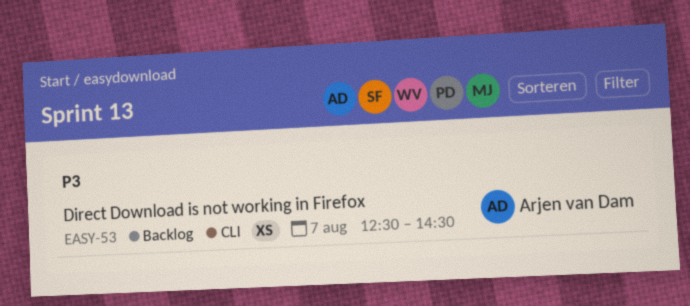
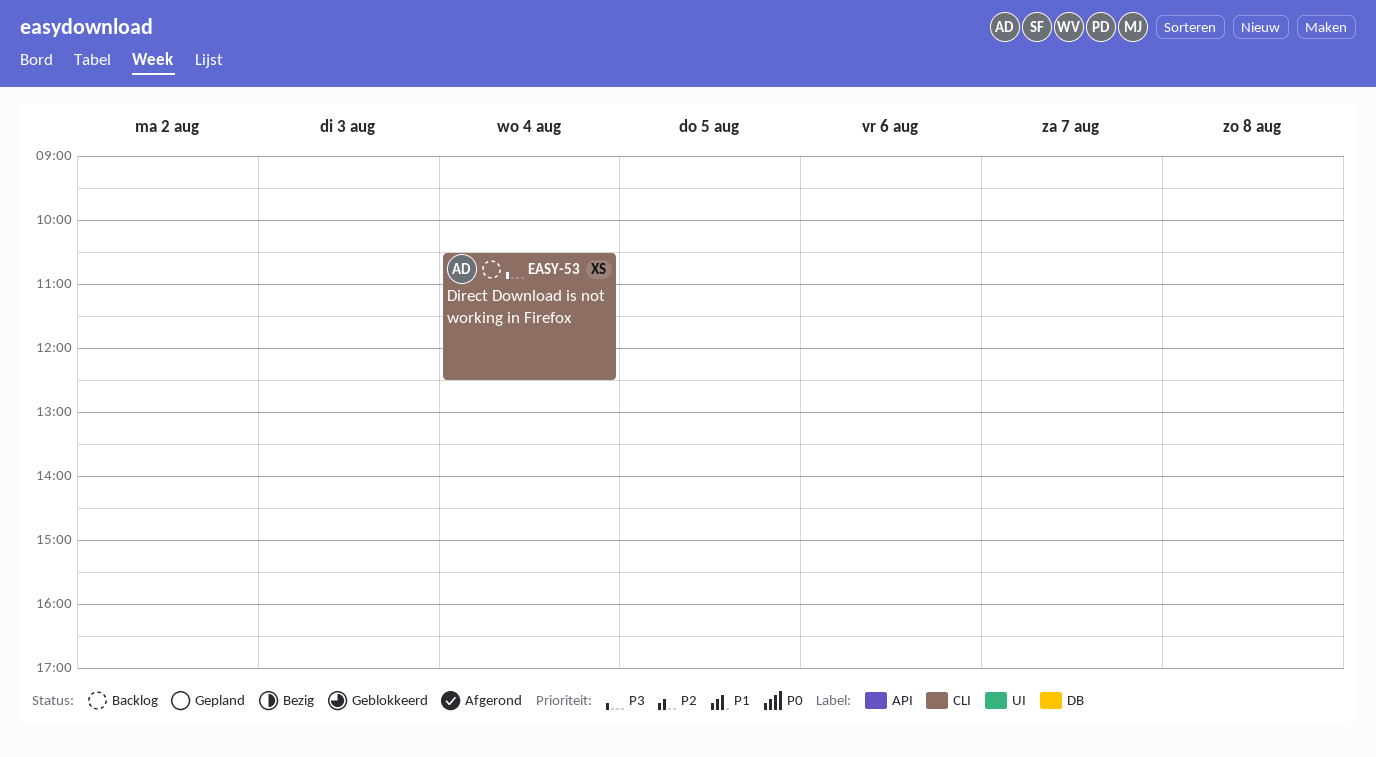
EASY-53, day: Aug 7 -> Aug 4
EASY-53, begins: 12:30 -> 10:30
EASY-53, ends: 14:30 -> 12:30

